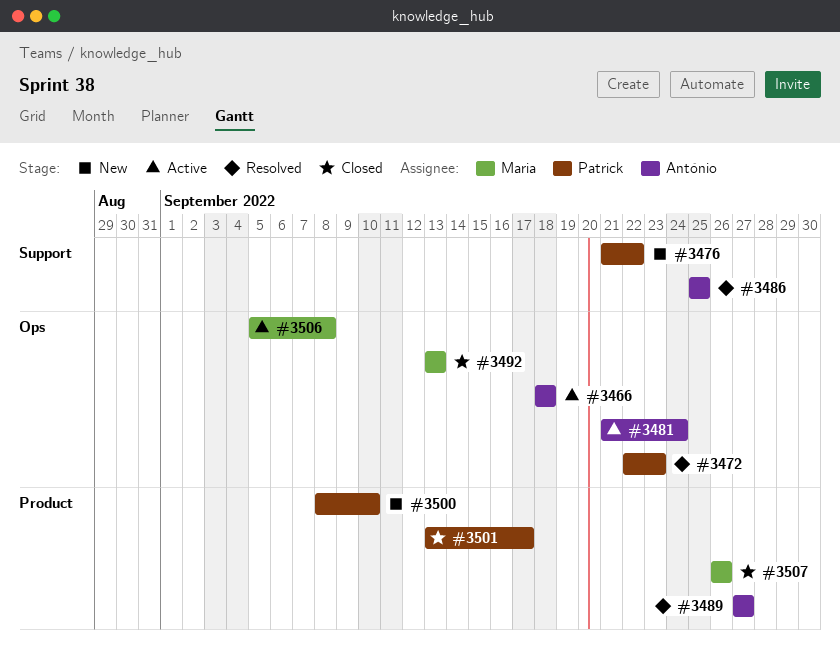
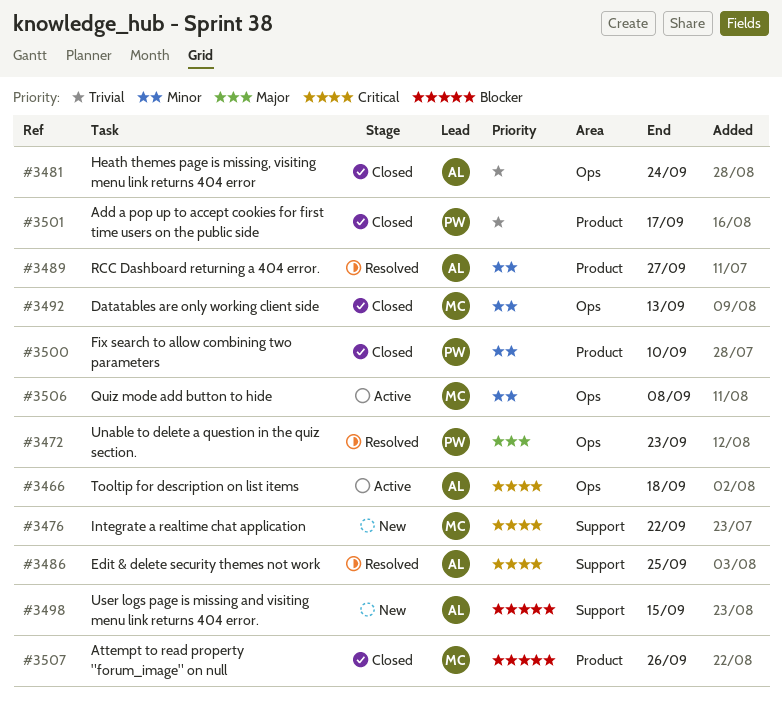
#3476, owner: Patrick -> Maria
#3481, status: Active -> Closed
#3498: none -> present
#3500, status: New -> Closed

